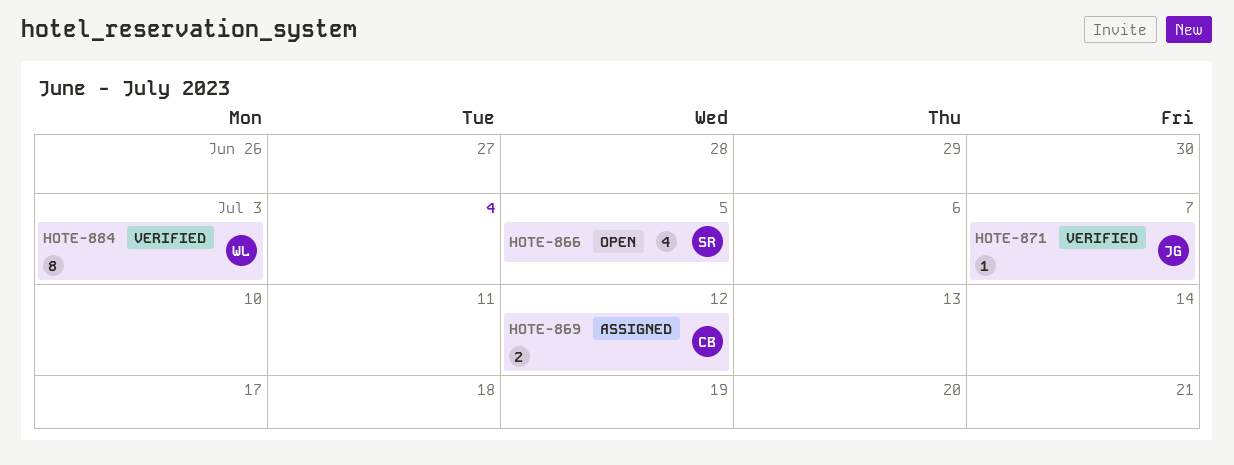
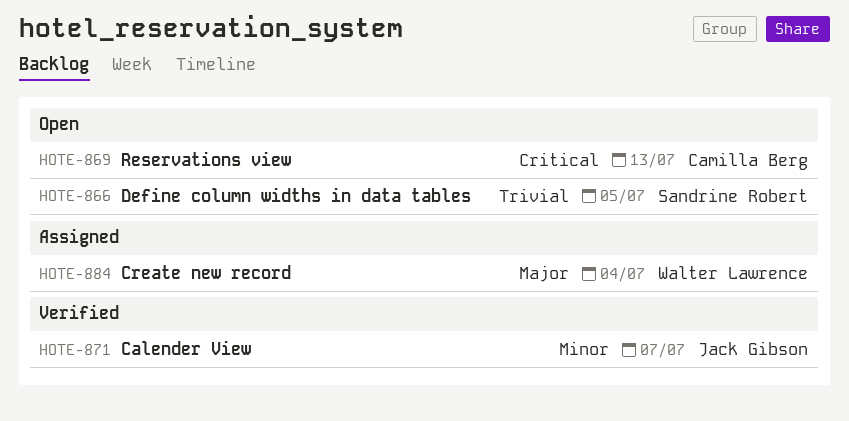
HOTE-869, status: Assigned -> Open
HOTE-869, due: Jul 12 -> Jul 13
HOTE-884, status: Verified -> Assigned
HOTE-884, due: Jul 3 -> Jul 4

